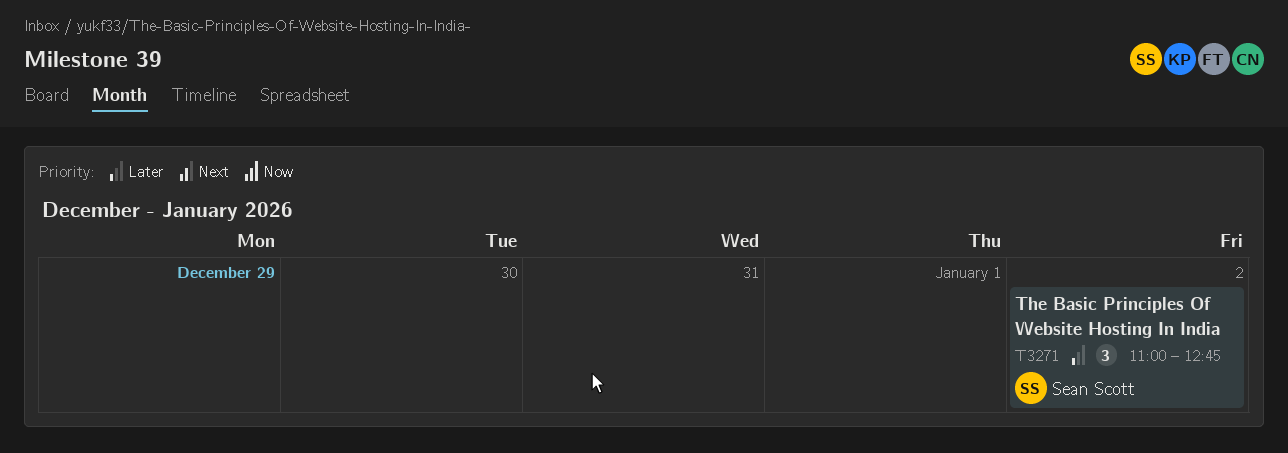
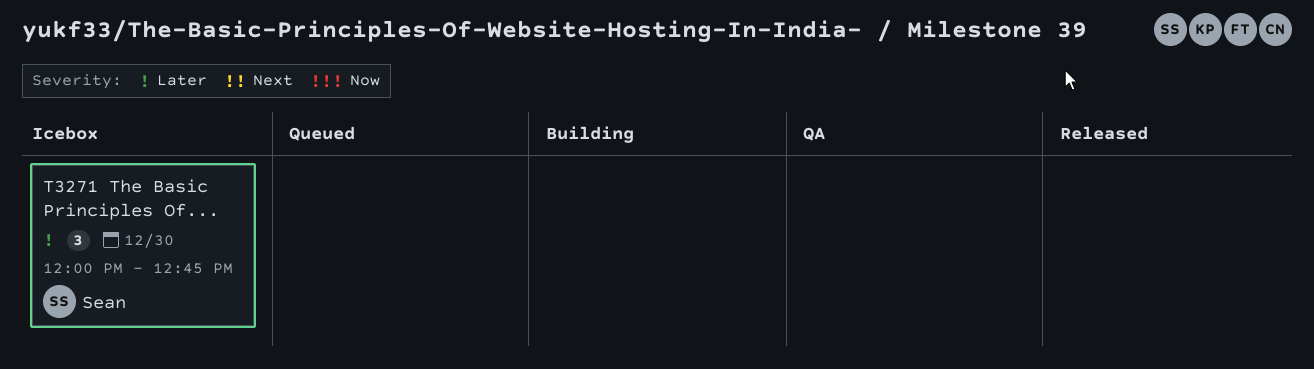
T3271, day: Jan 2 -> Dec 30
T3271, begins: 11:00 -> 12:00

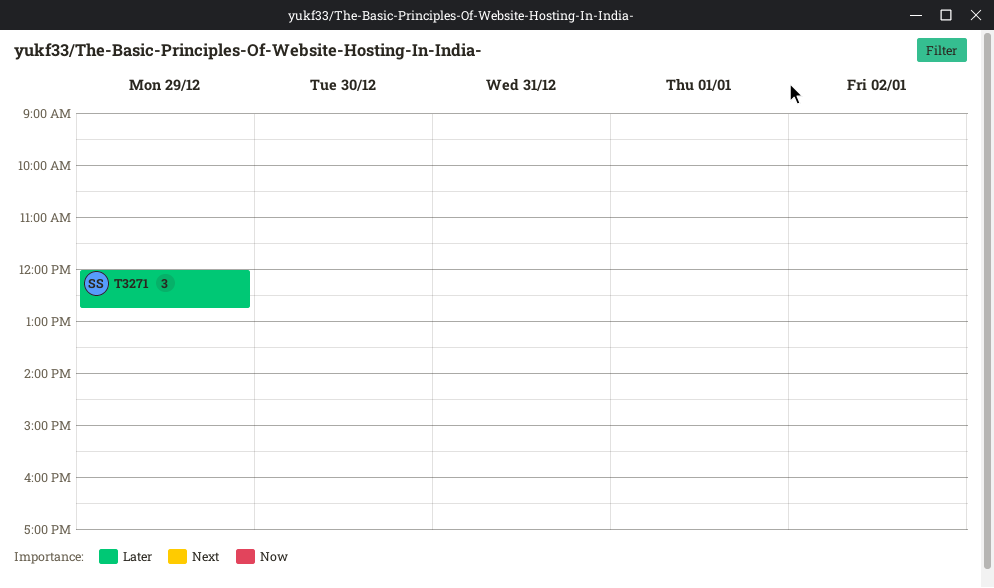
T3271, day: Dec 30 -> Dec 29

